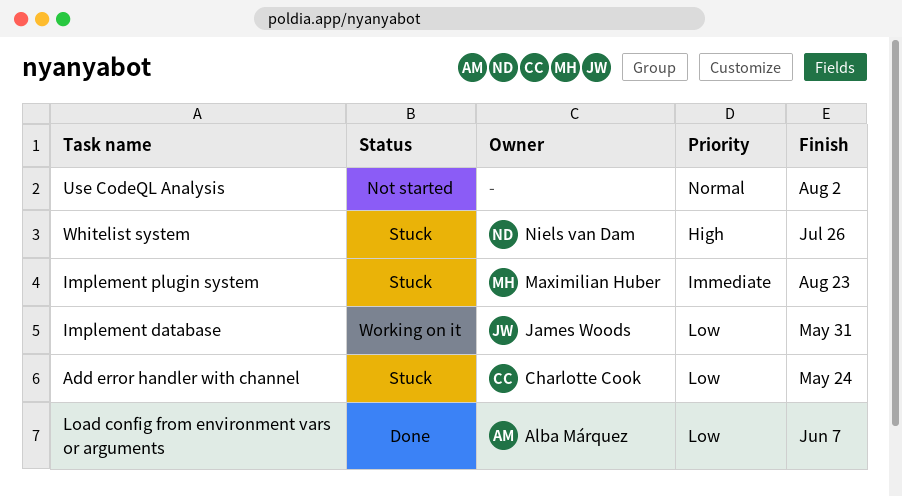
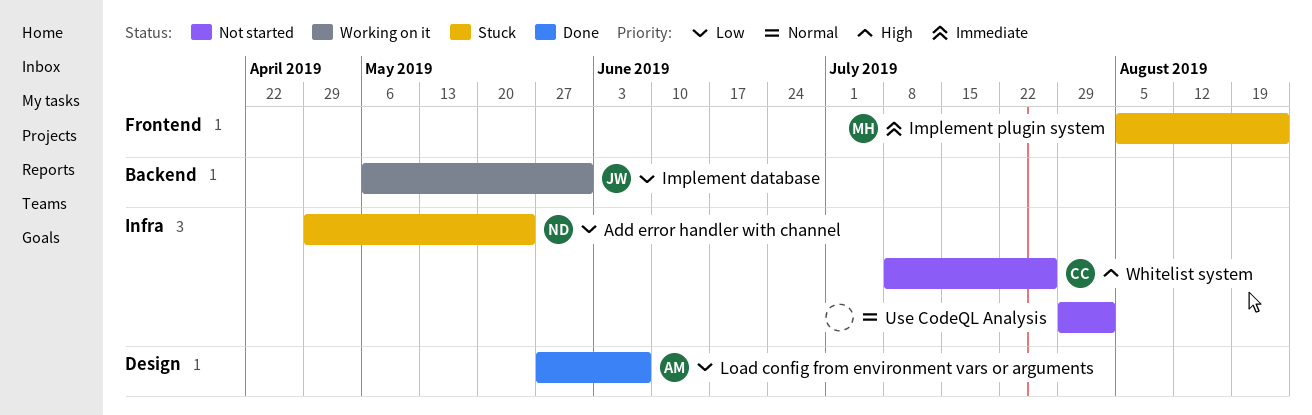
Add error handler with channel, owner: Charlotte Cook -> Niels van Dam
Whitelist system, status: Stuck -> Not started
Whitelist system, owner: Niels van Dam -> Charlotte Cook

